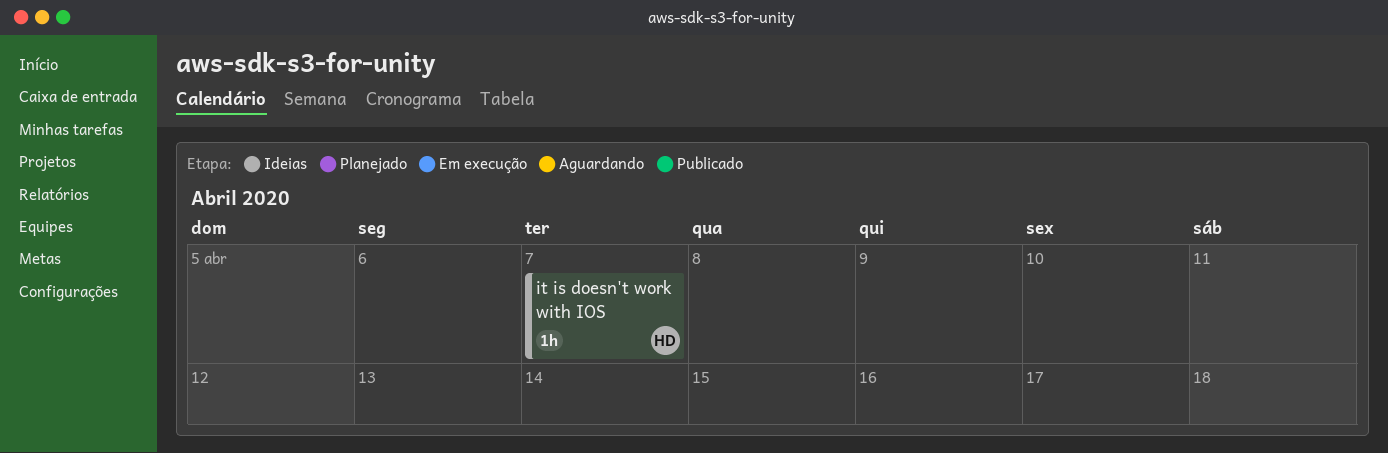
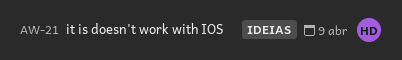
it is doesn't work with IOS, due: Apr 7 -> Apr 9

